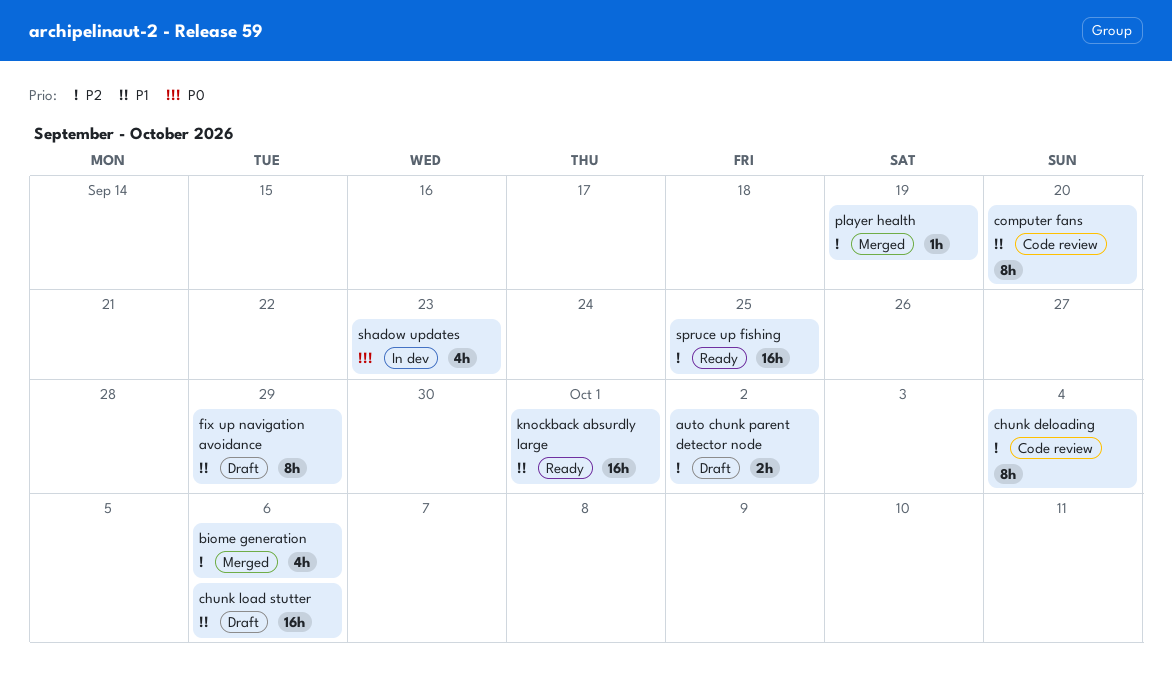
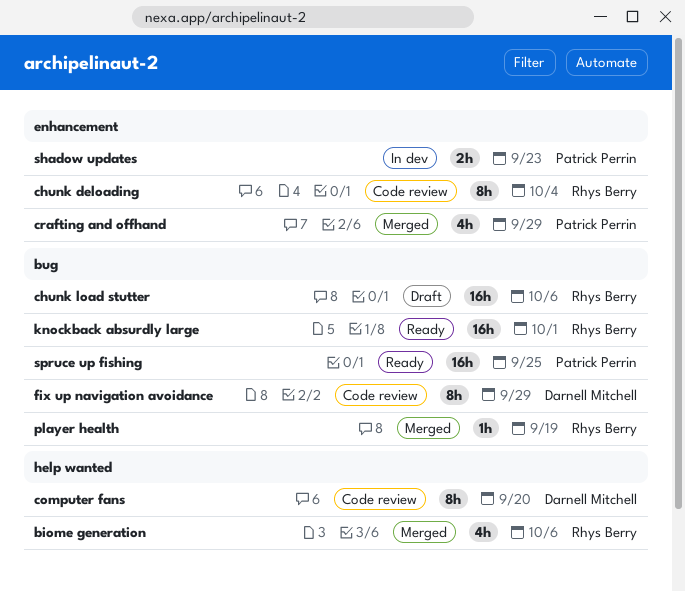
auto chunk parent detector node: present -> none
crafting and offhand: none -> present
fix up navigation avoidance, status: Draft -> Code review
shadow updates, estimate: 4h -> 2h

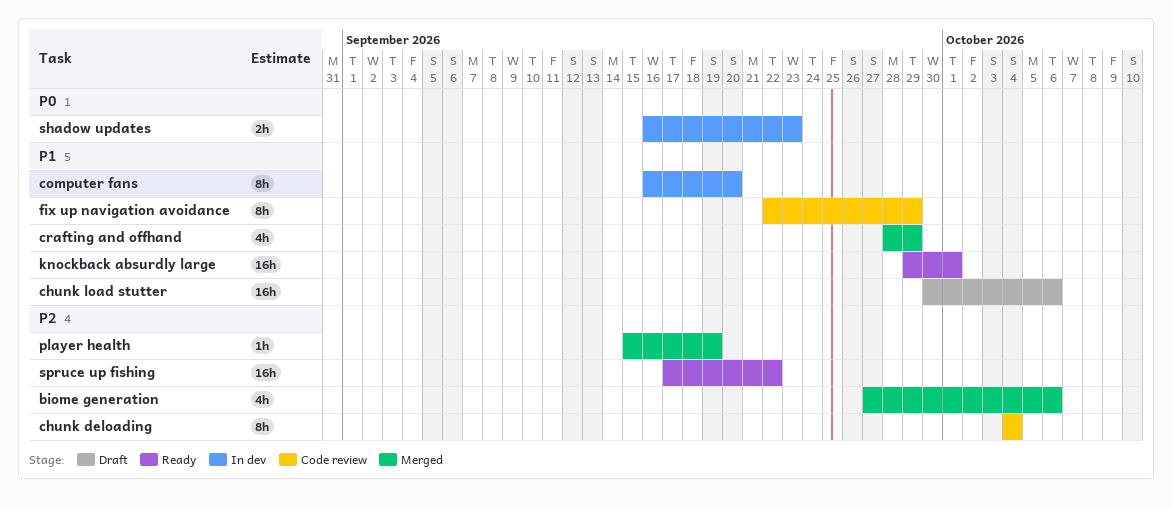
computer fans, status: Code review -> In dev
spruce up fishing, due: Sep 25 -> Sep 22

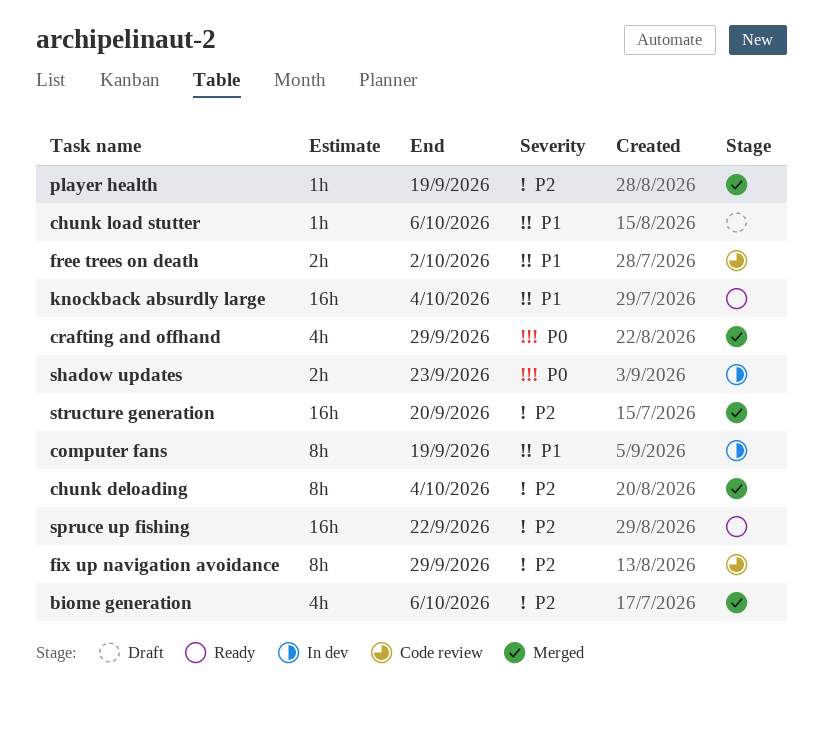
chunk deloading, status: Code review -> Merged
chunk load stutter, estimate: 16h -> 1h
computer fans, due: Sep 20 -> Sep 19
crafting and offhand, priority: P1 -> P0
fix up navigation avoidance, priority: P1 -> P2
free trees on death: none -> present
knockback absurdly large, due: Oct 1 -> Oct 4
structure generation: none -> present

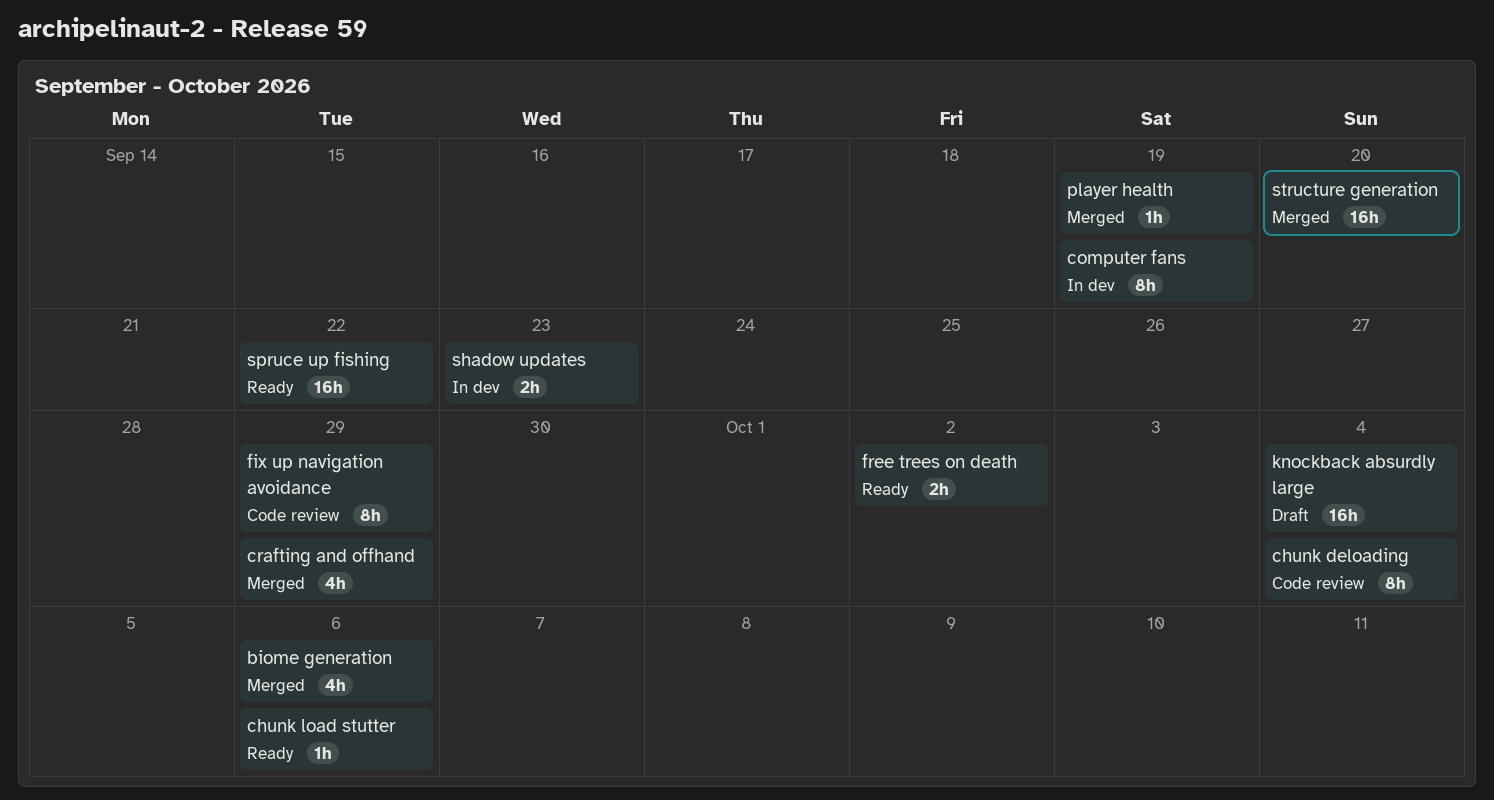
chunk deloading, status: Merged -> Code review
chunk load stutter, status: Draft -> Ready
free trees on death, status: Code review -> Ready
knockback absurdly large, status: Ready -> Draft

